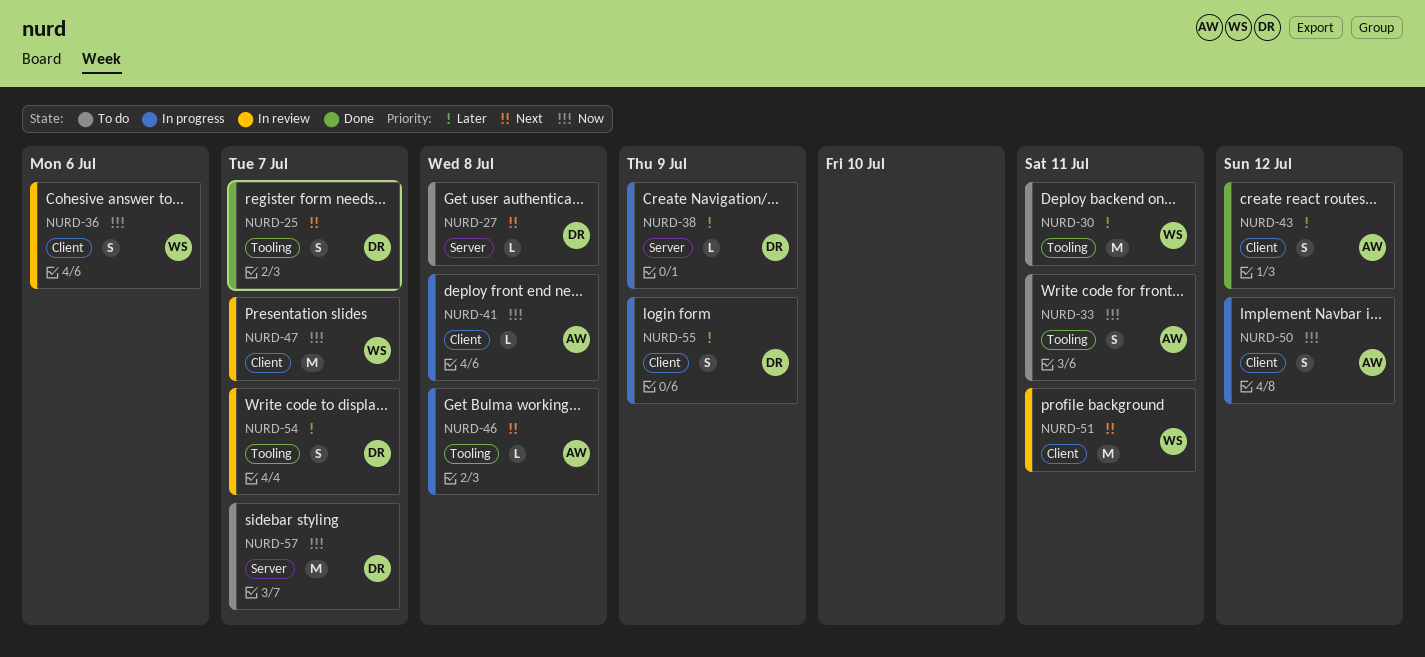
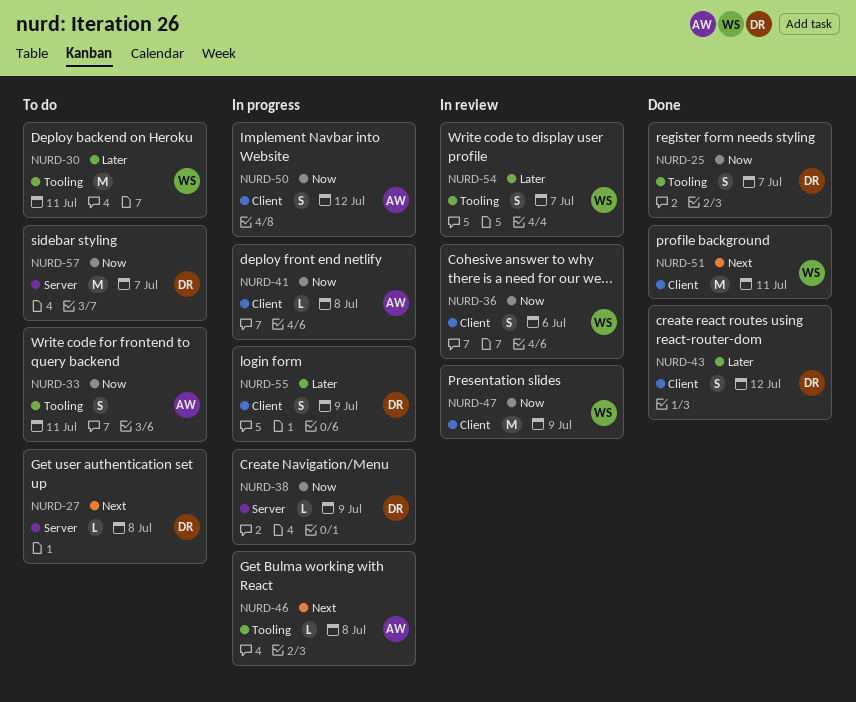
NURD-25, priority: Next -> Now
NURD-38, priority: Later -> Now
NURD-43, owner: AW -> DR
NURD-47, due: Jul 7 -> Jul 9
NURD-51, status: In review -> Done
NURD-54, owner: DR -> WS

